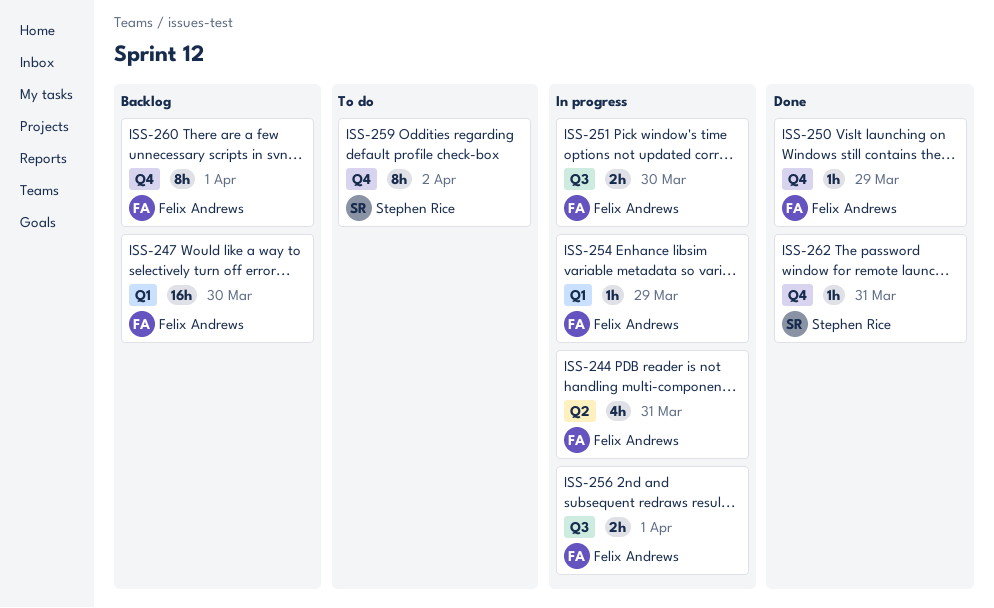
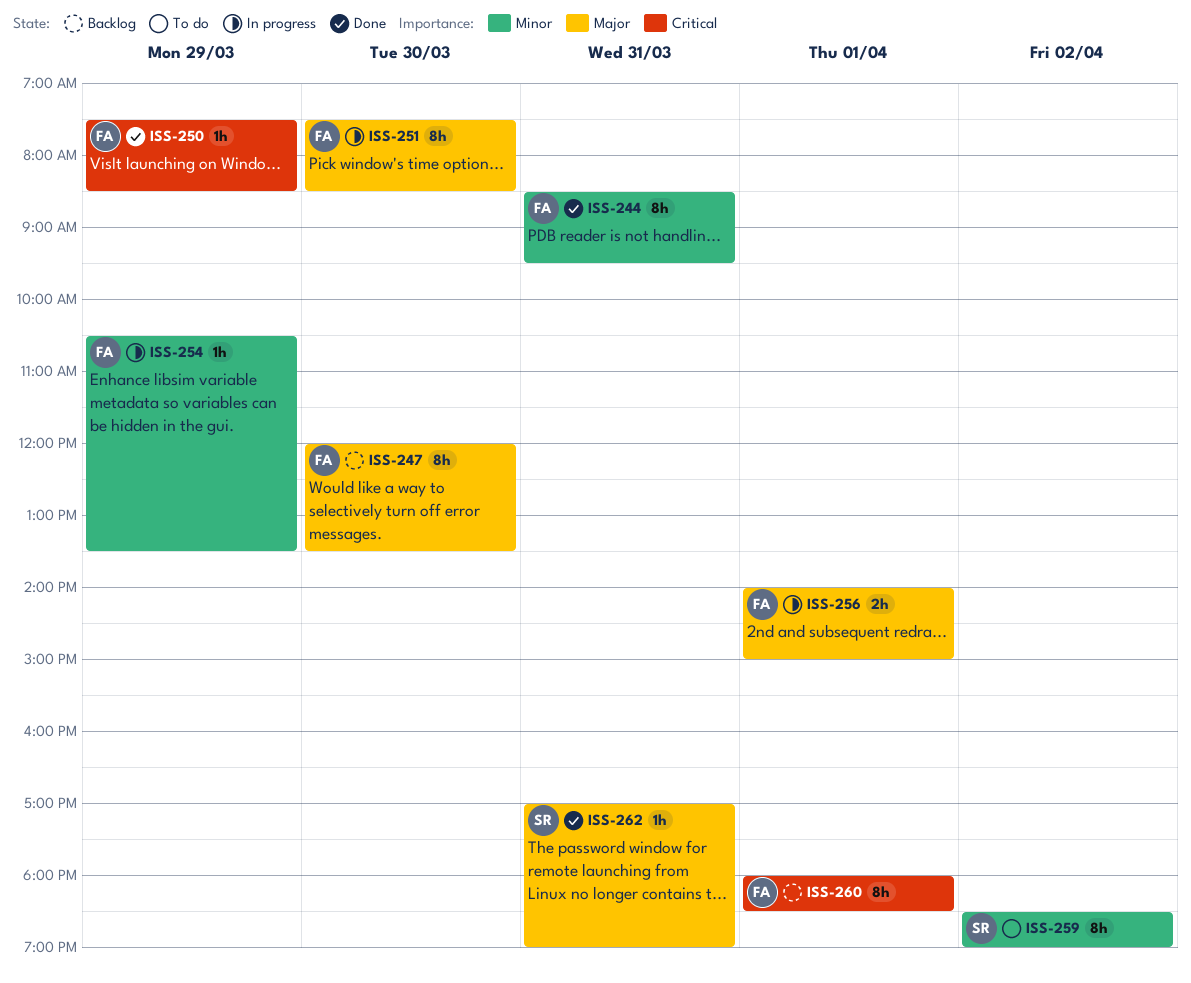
ISS-244, status: In progress -> Done
ISS-244, estimate: 4h -> 8h
ISS-247, estimate: 16h -> 8h
ISS-251, estimate: 2h -> 8h

